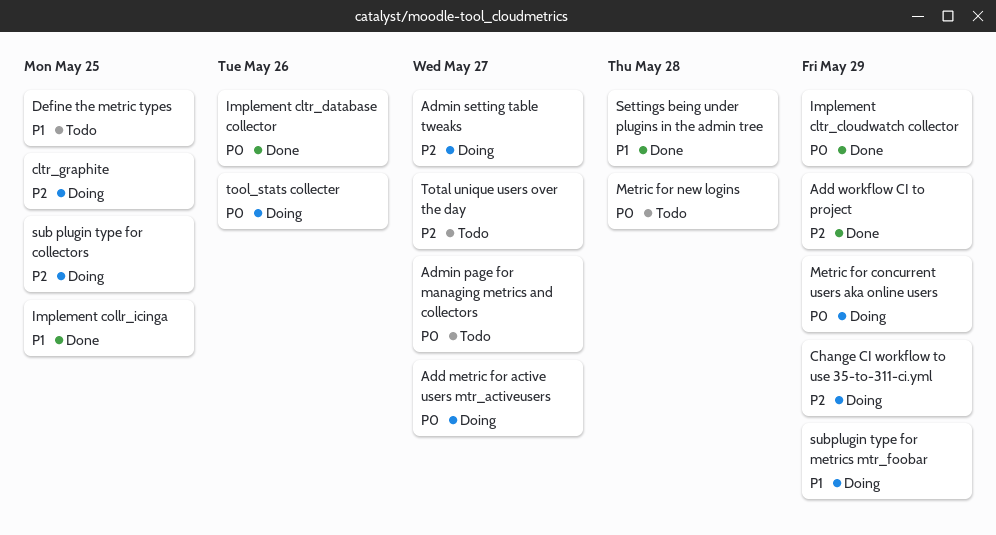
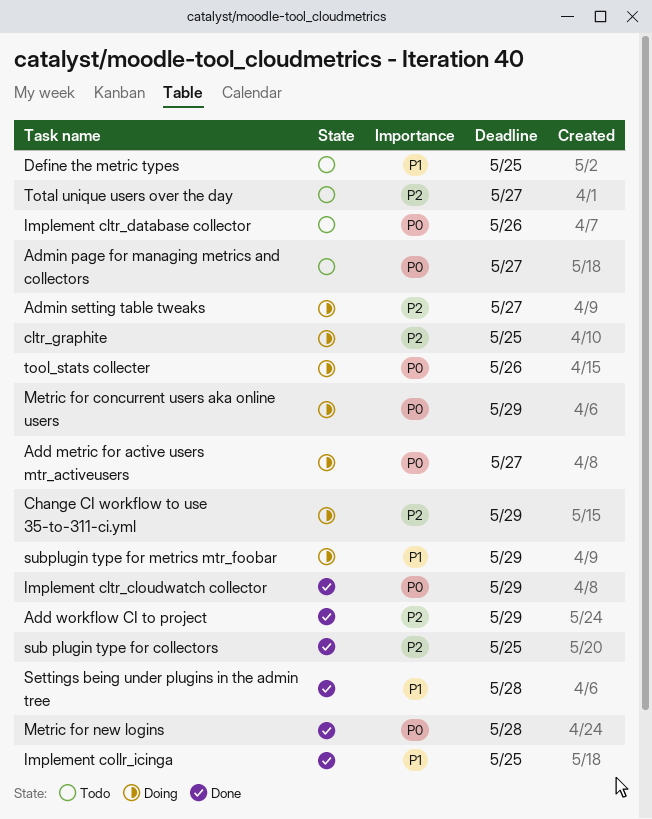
Implement cltr_database collector, status: Done -> Todo
Metric for new logins, status: Todo -> Done
sub plugin type for collectors, status: Doing -> Done

